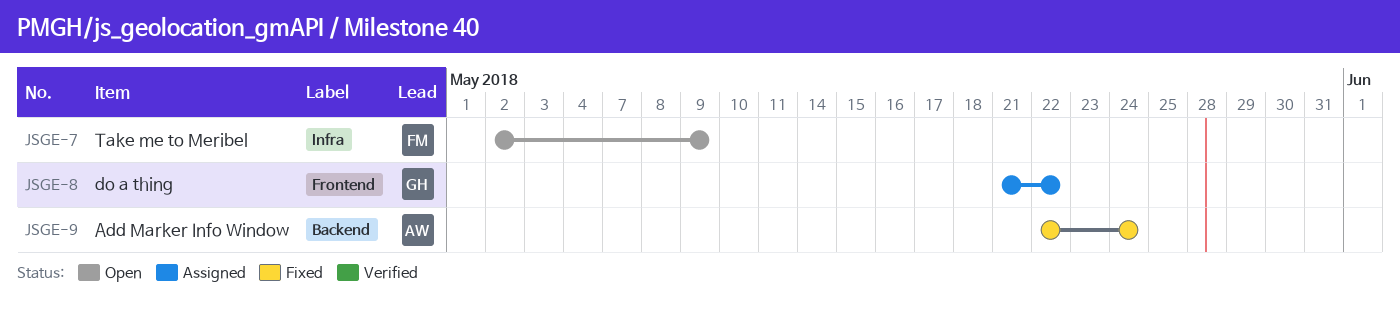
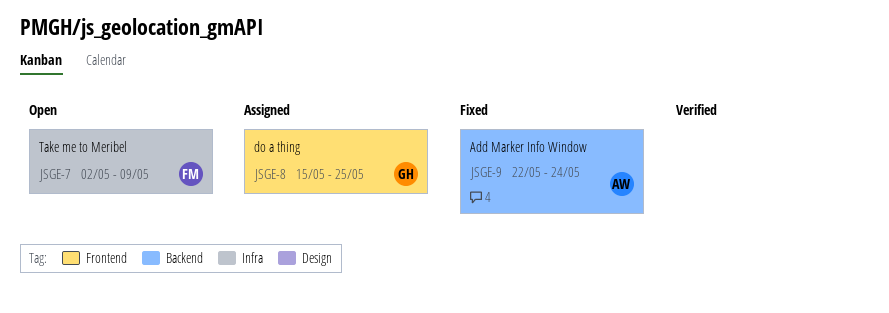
JSGE-8, start: May 21 -> May 15
JSGE-8, due: May 22 -> May 25

